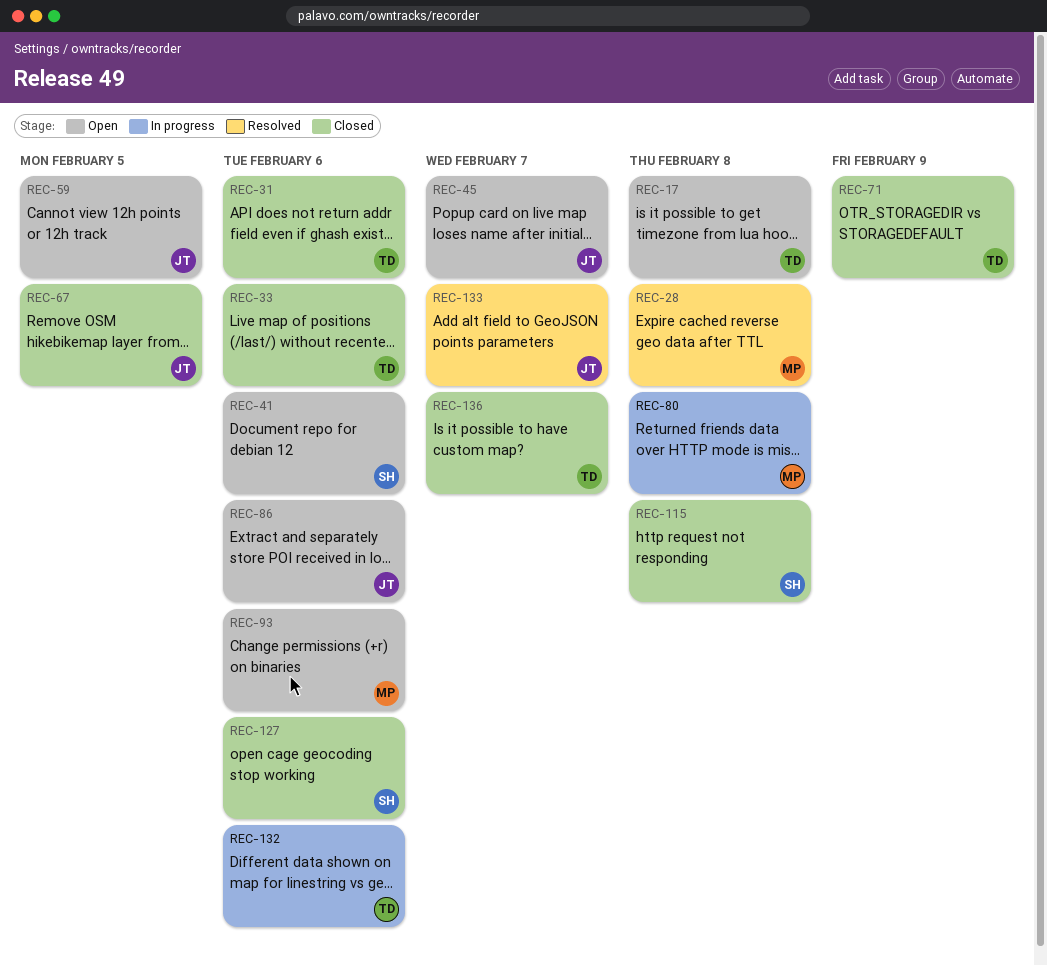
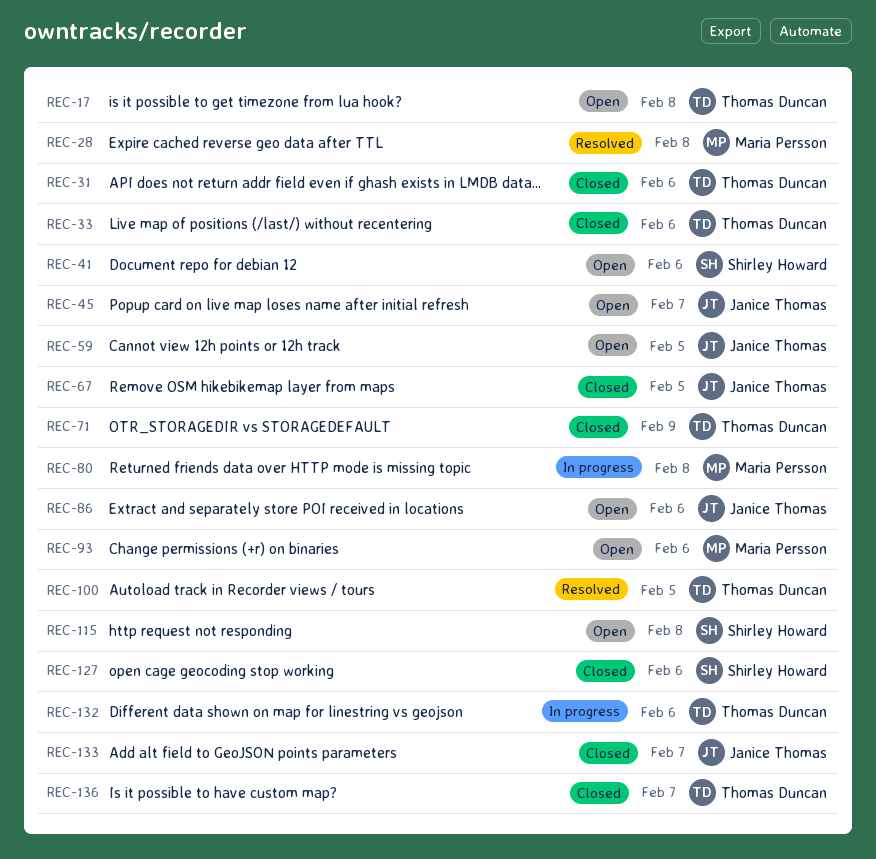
REC-100: none -> present
REC-115, status: Closed -> Open
REC-133, status: Resolved -> Closed

